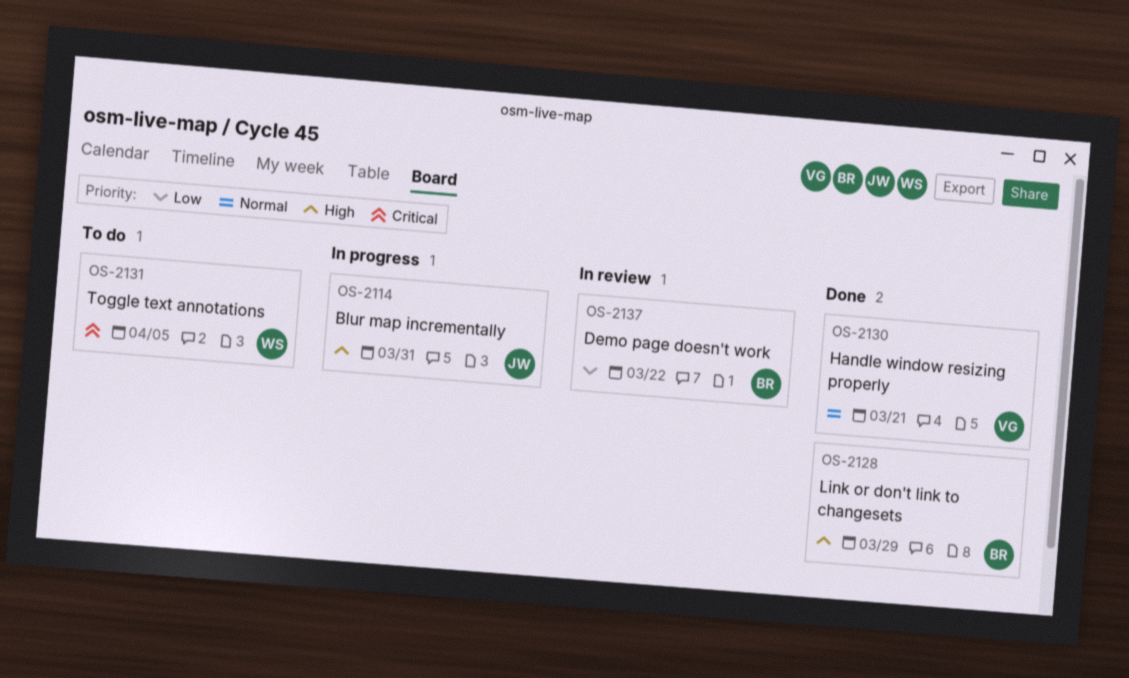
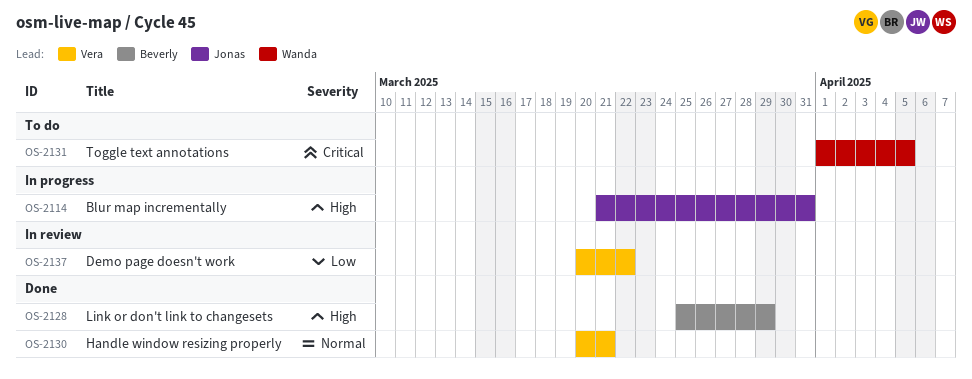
OS-2137, owner: Beverly -> Vera

